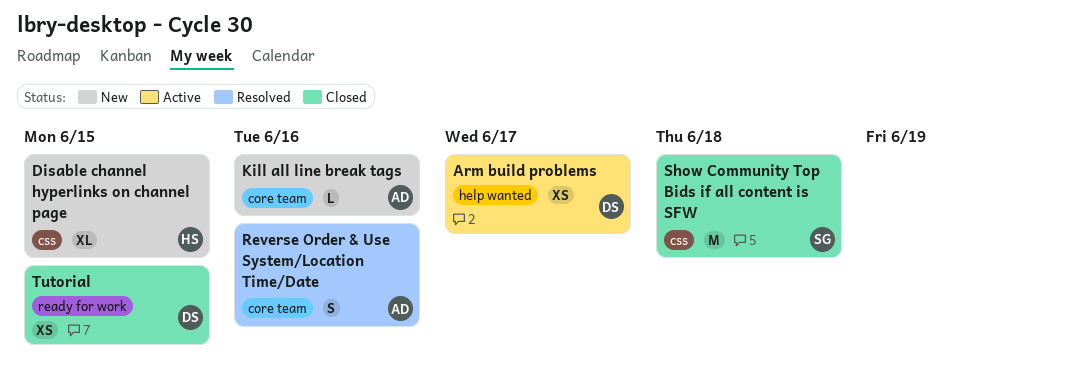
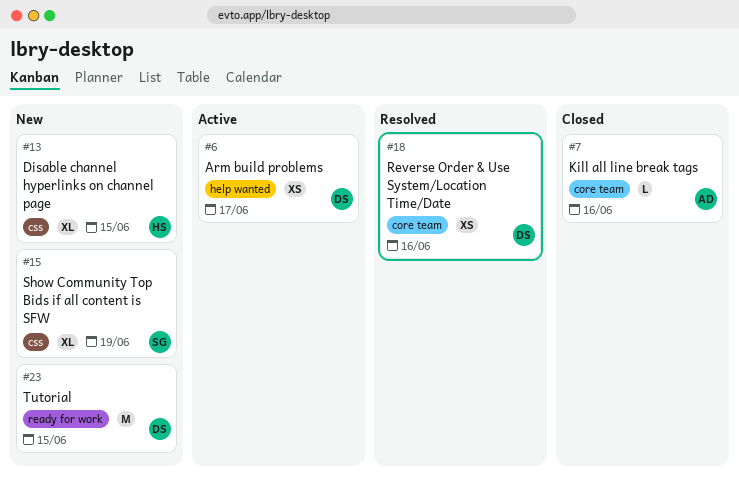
Kill all line break tags, status: New -> Closed
Reverse Order & Use System/Location Time/Date, owner: AD -> DS
Reverse Order & Use System/Location Time/Date, estimate: S -> XS
Show Community Top Bids if all content is SFW, status: Closed -> New
Show Community Top Bids if all content is SFW, estimate: M -> XL
Show Community Top Bids if all content is SFW, due: Jun 18 -> Jun 19
Tutorial, status: Closed -> New
Tutorial, estimate: XS -> M

